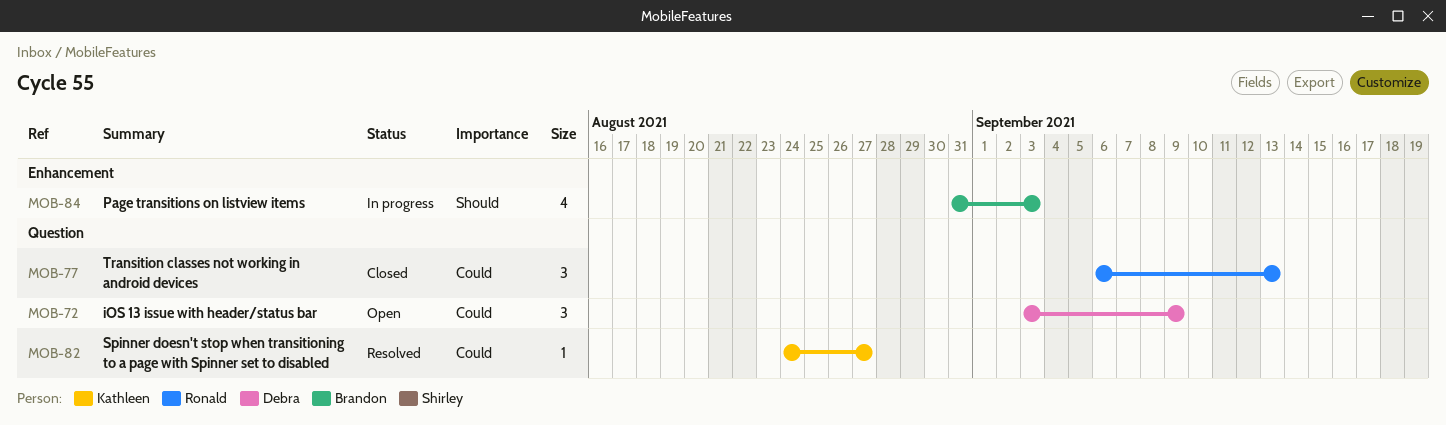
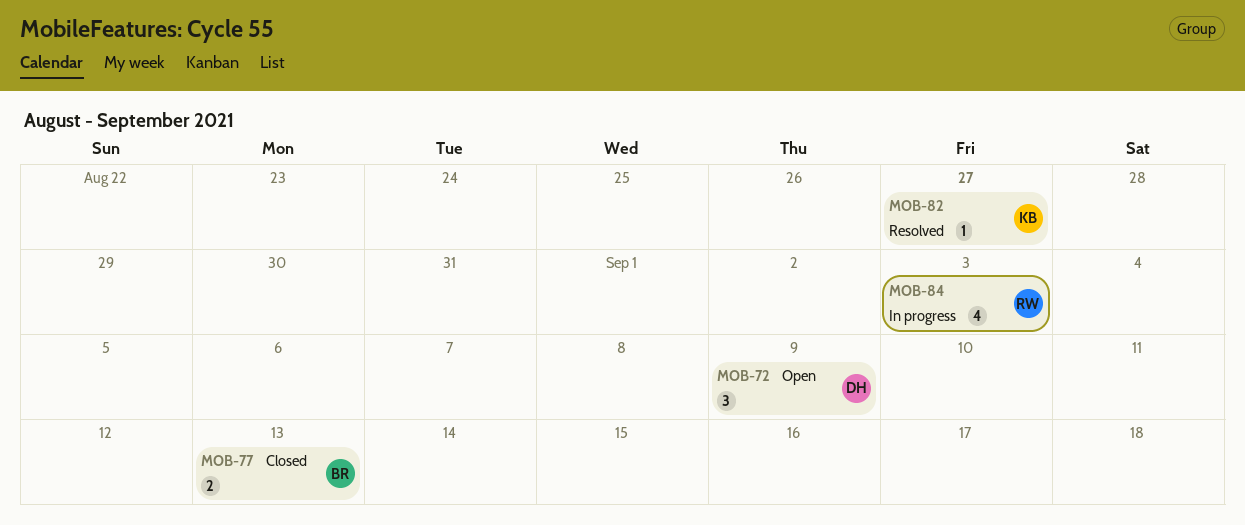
MOB-77, owner: Ronald -> Brandon
MOB-77, estimate: 3 -> 2
MOB-84, owner: Brandon -> Ronald

